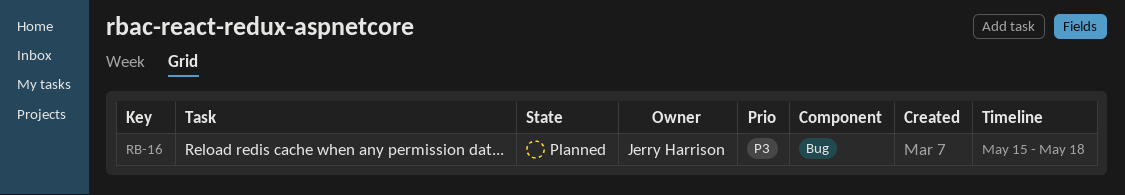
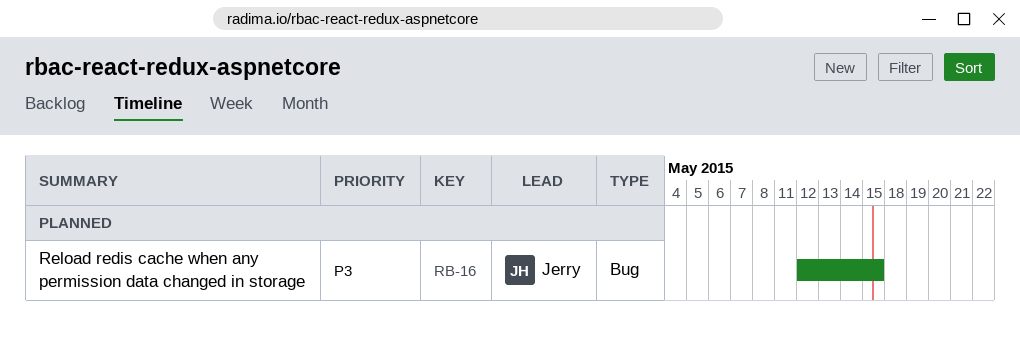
RB-16, start: May 15 -> May 12
RB-16, due: May 18 -> May 15

